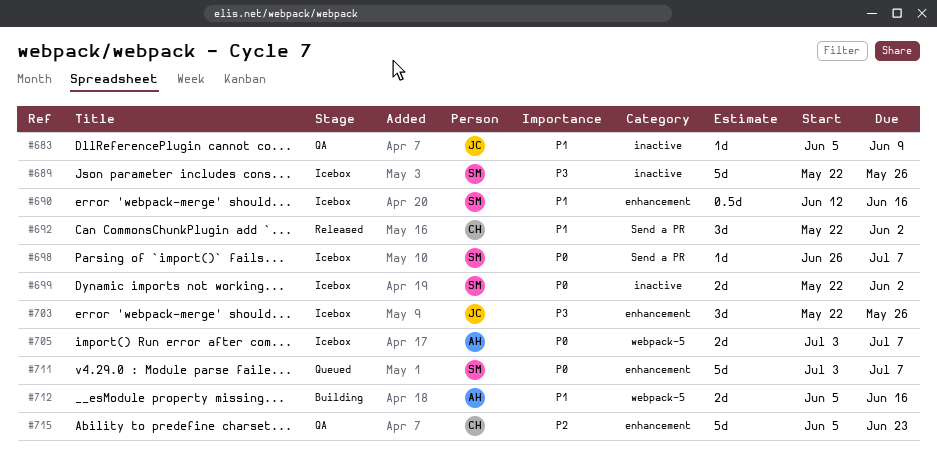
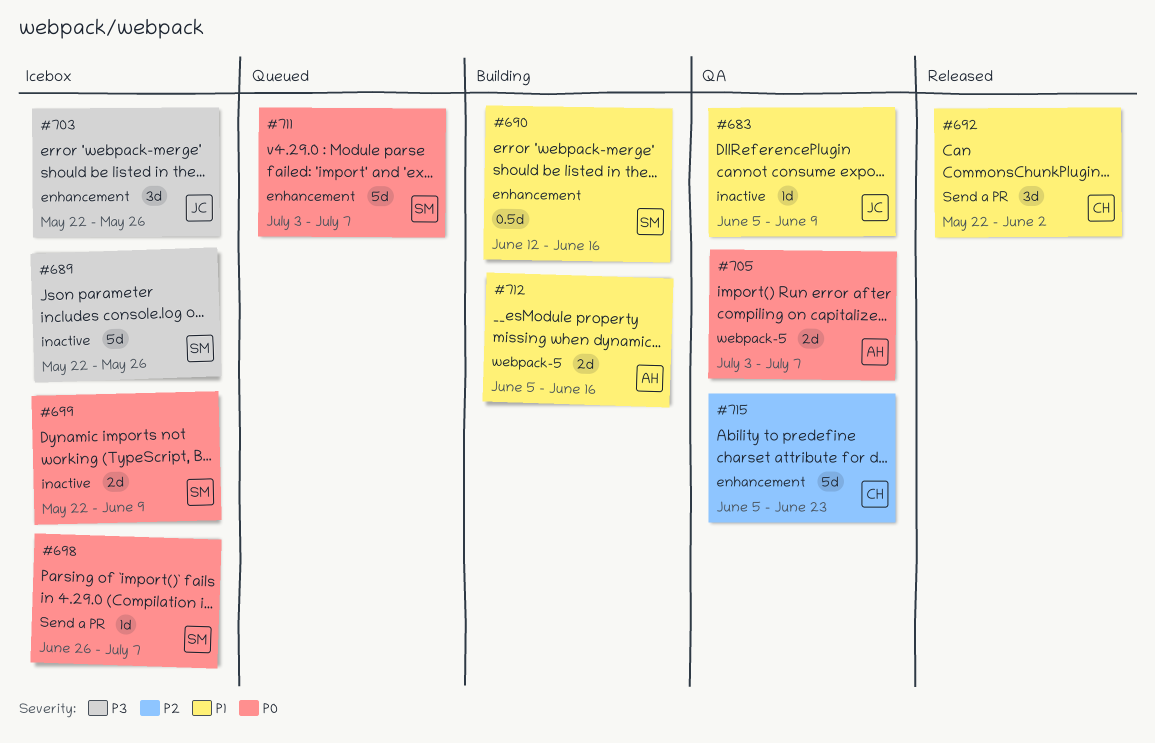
#690, status: Icebox -> Building
#699, due: Jun 2 -> Jun 9
#705, status: Icebox -> QA

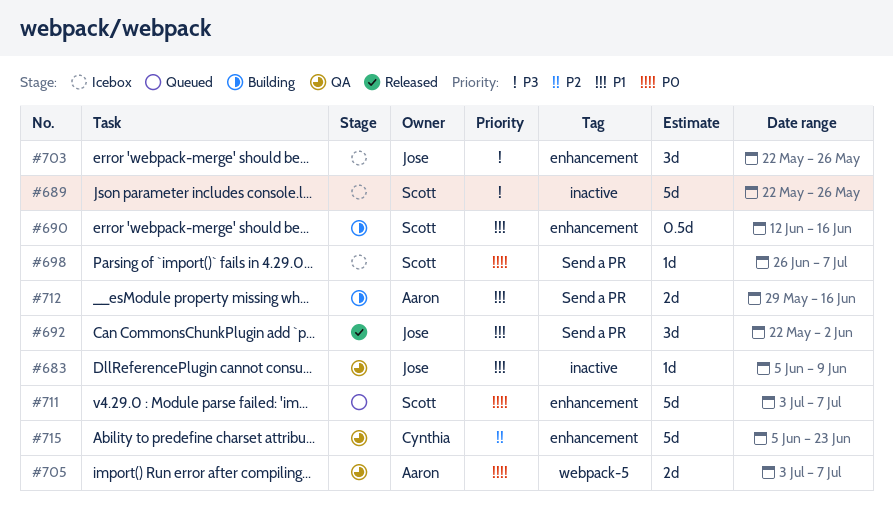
#692, owner: Cynthia -> Jose
#699: present -> none
#712, label: webpack-5 -> Send a PR
#712, start: Jun 5 -> May 29

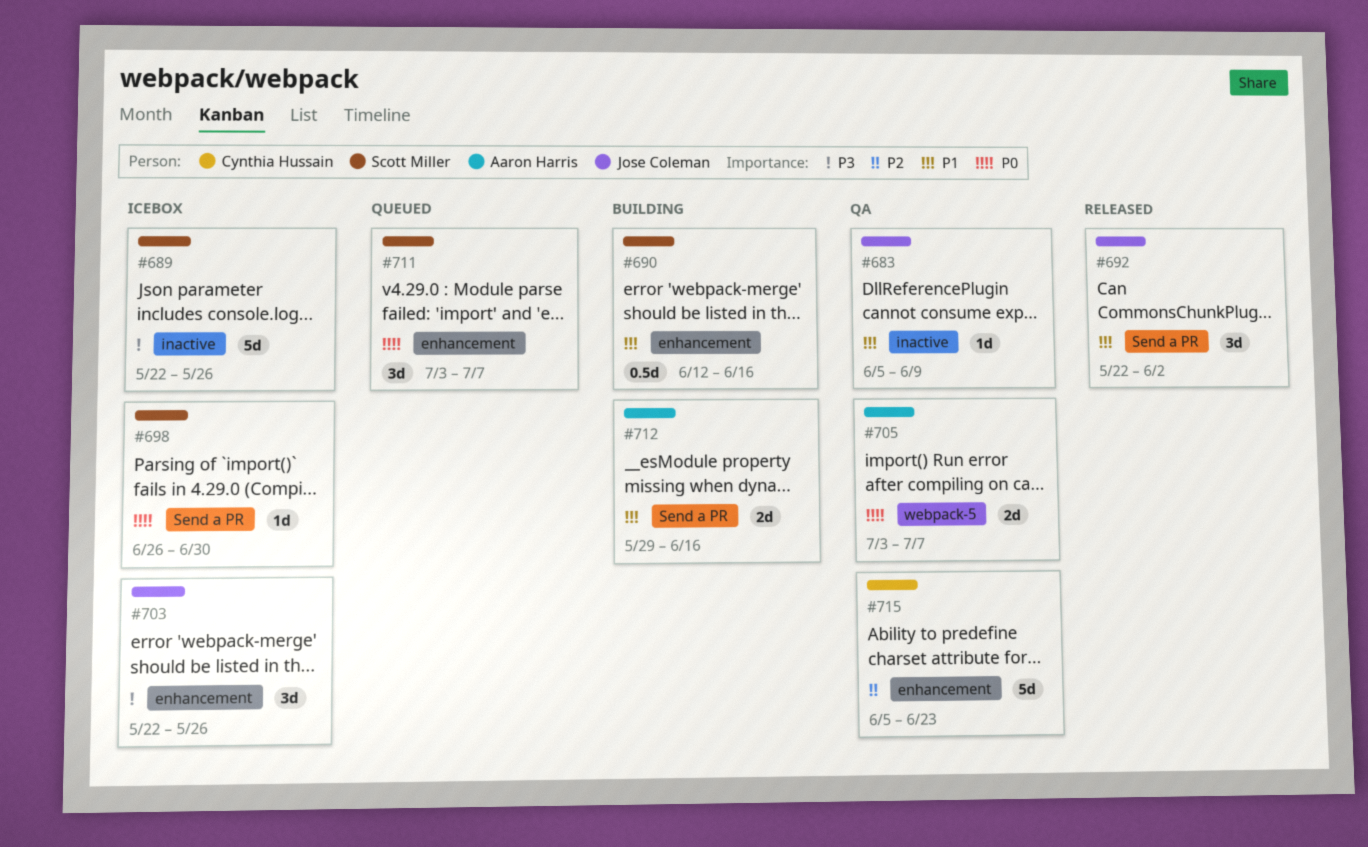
#698, due: Jul 7 -> Jun 30
#711, estimate: 5d -> 3d

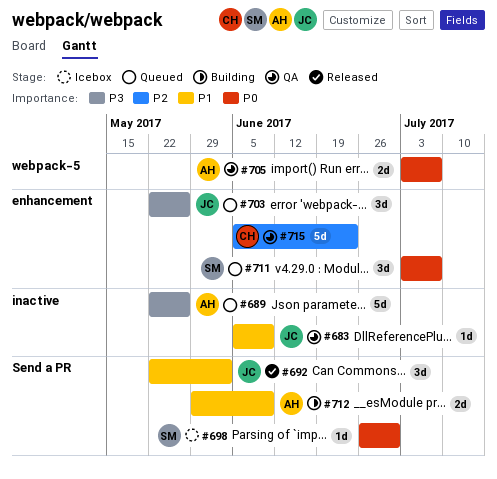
#689, status: Icebox -> Queued
#689, owner: Scott Miller -> Aaron Harris
#690: present -> none
#703, status: Icebox -> Queued
#712, due: Jun 16 -> Jun 9

